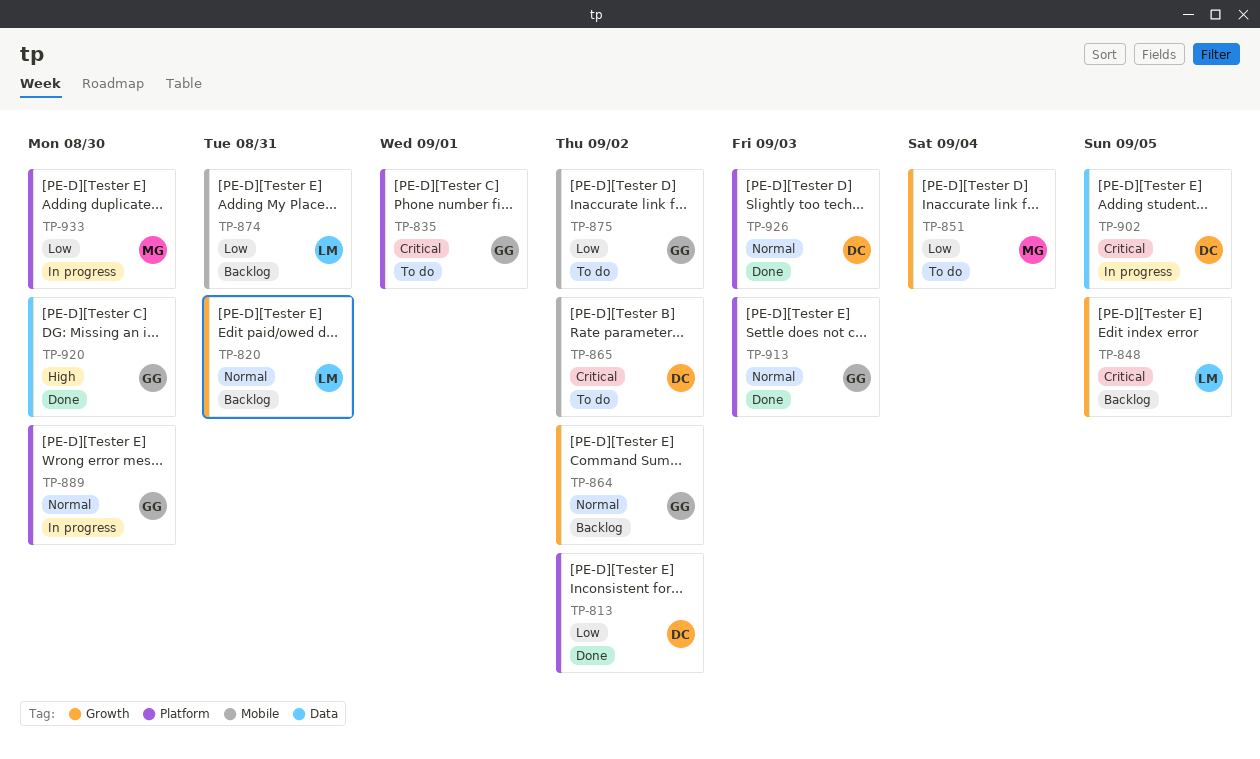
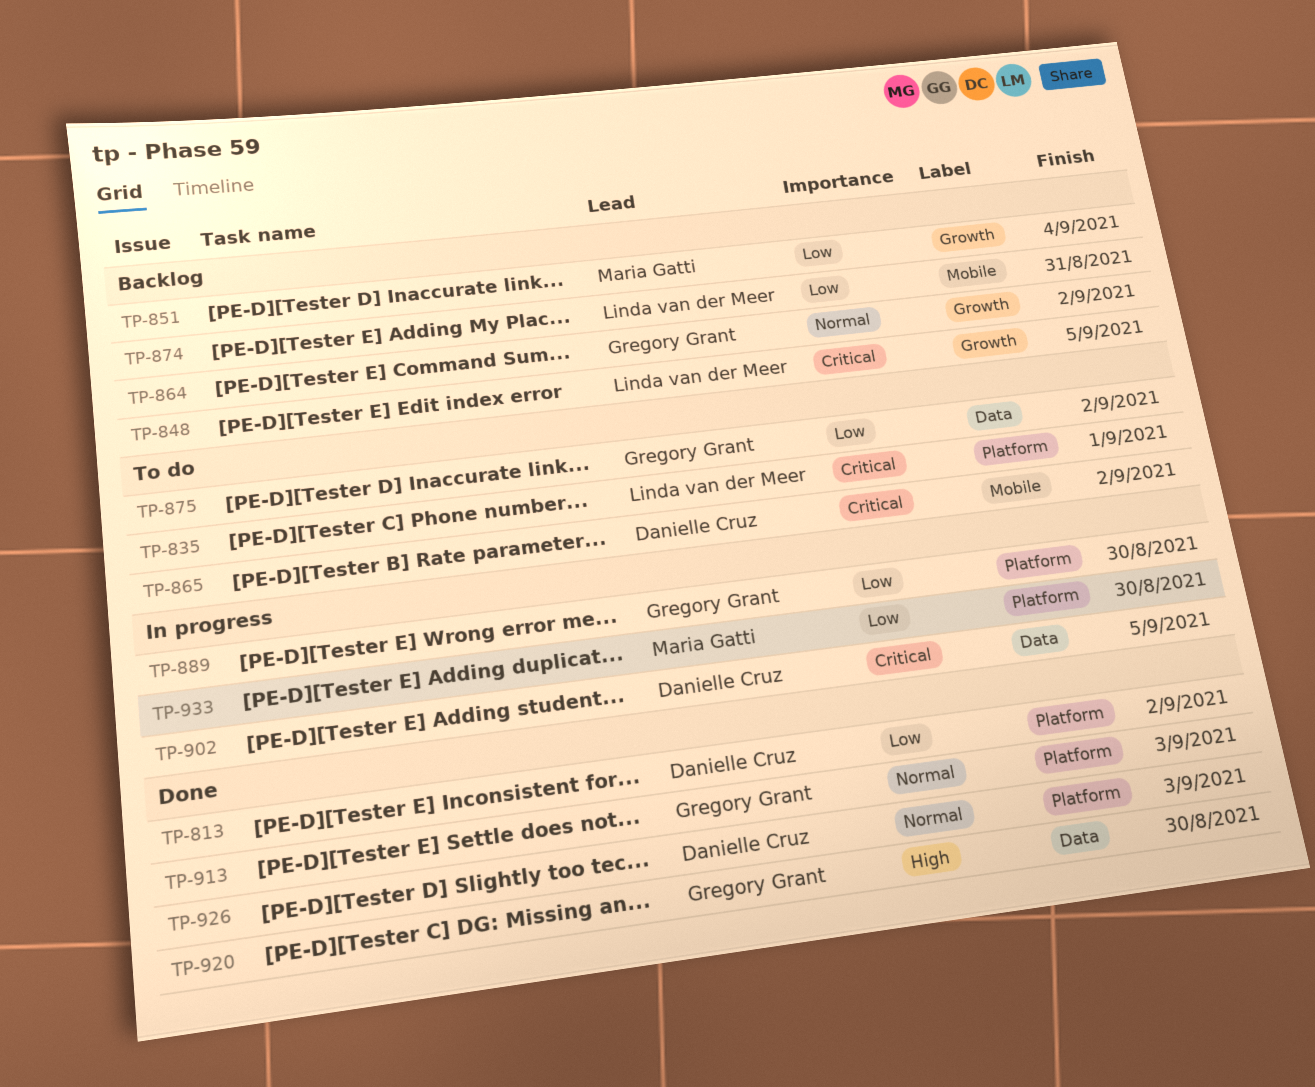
TP-820: present -> none
TP-835, owner: Gregory Grant -> Linda van der Meer
TP-851, status: To do -> Backlog
TP-875, label: Mobile -> Data
TP-889, priority: Normal -> Low

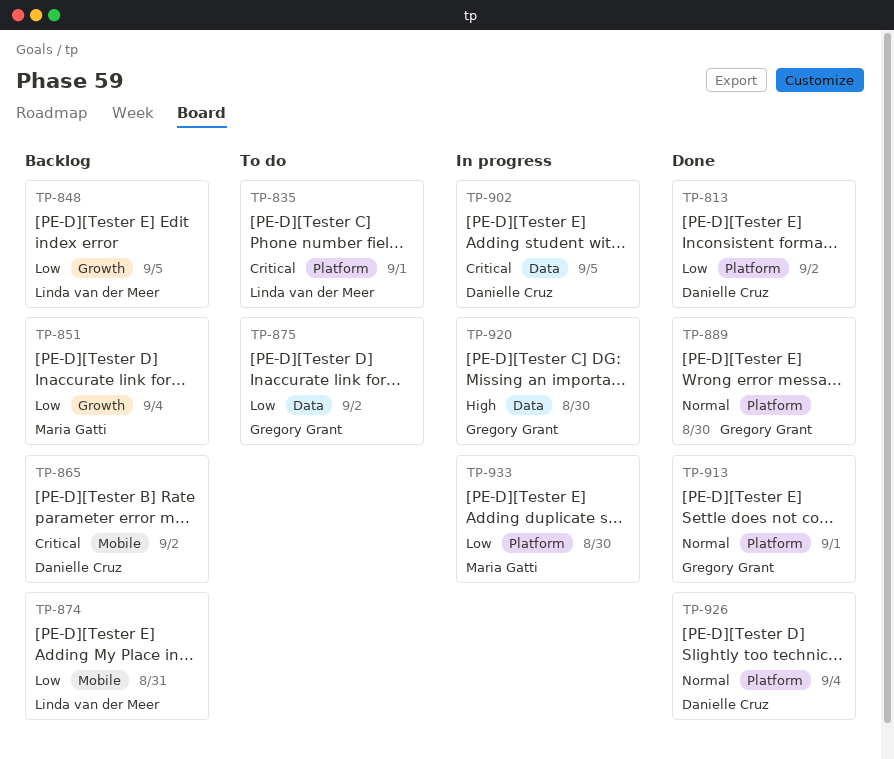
TP-848, priority: Critical -> Low
TP-864: present -> none
TP-865, status: To do -> Backlog
TP-889, status: In progress -> Done
TP-889, priority: Low -> Normal
TP-913, due: Sep 3 -> Sep 1
TP-920, status: Done -> In progress
TP-926, due: Sep 3 -> Sep 4

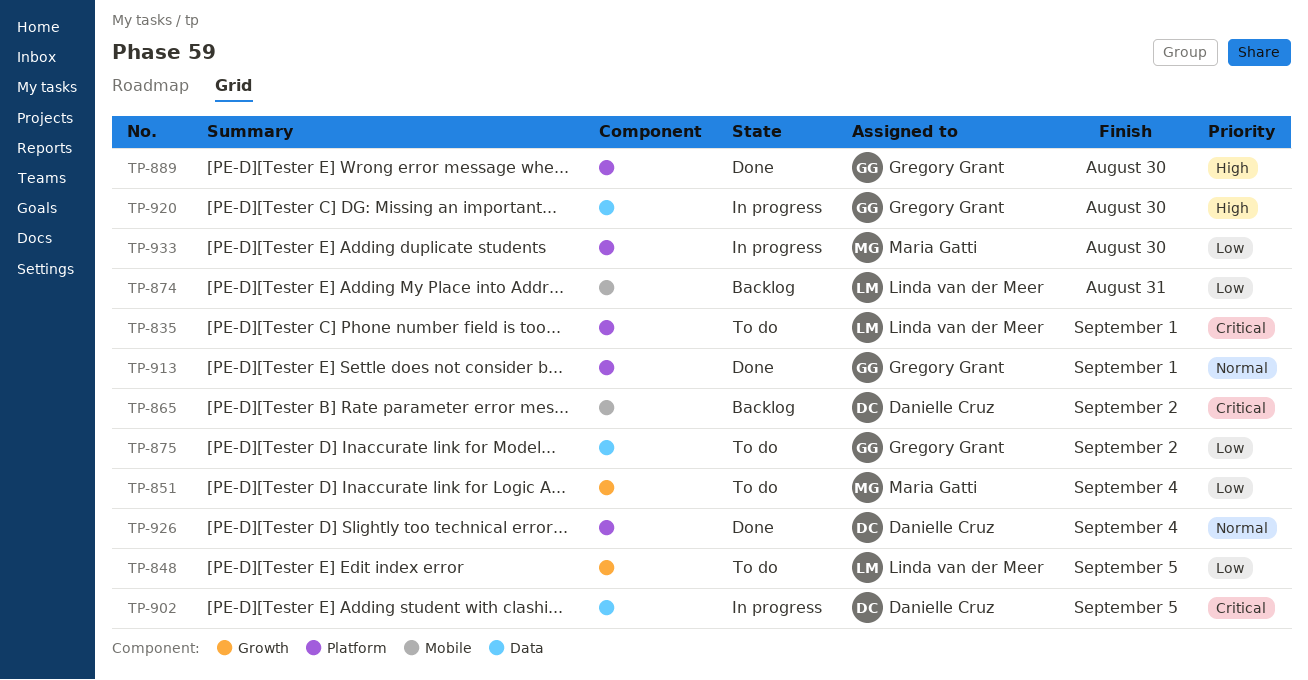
TP-813: present -> none
TP-848, status: Backlog -> To do
TP-851, status: Backlog -> To do
TP-889, priority: Normal -> High

